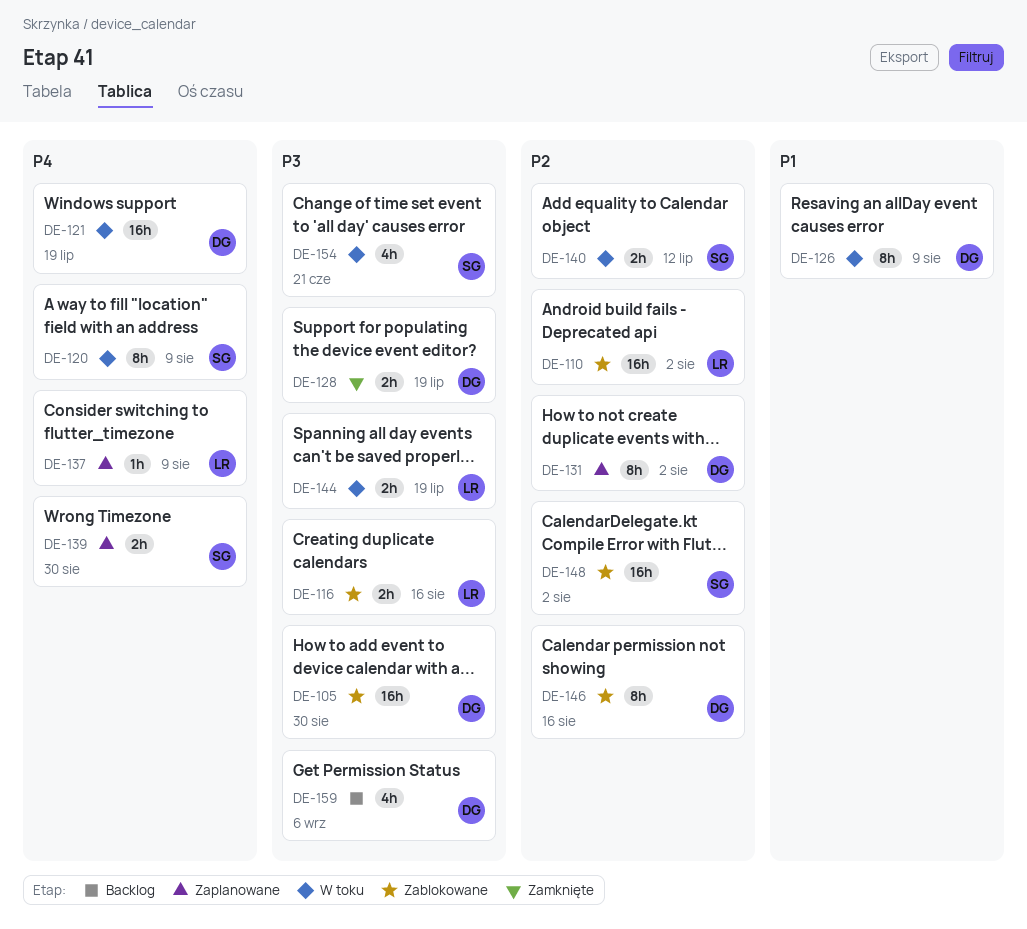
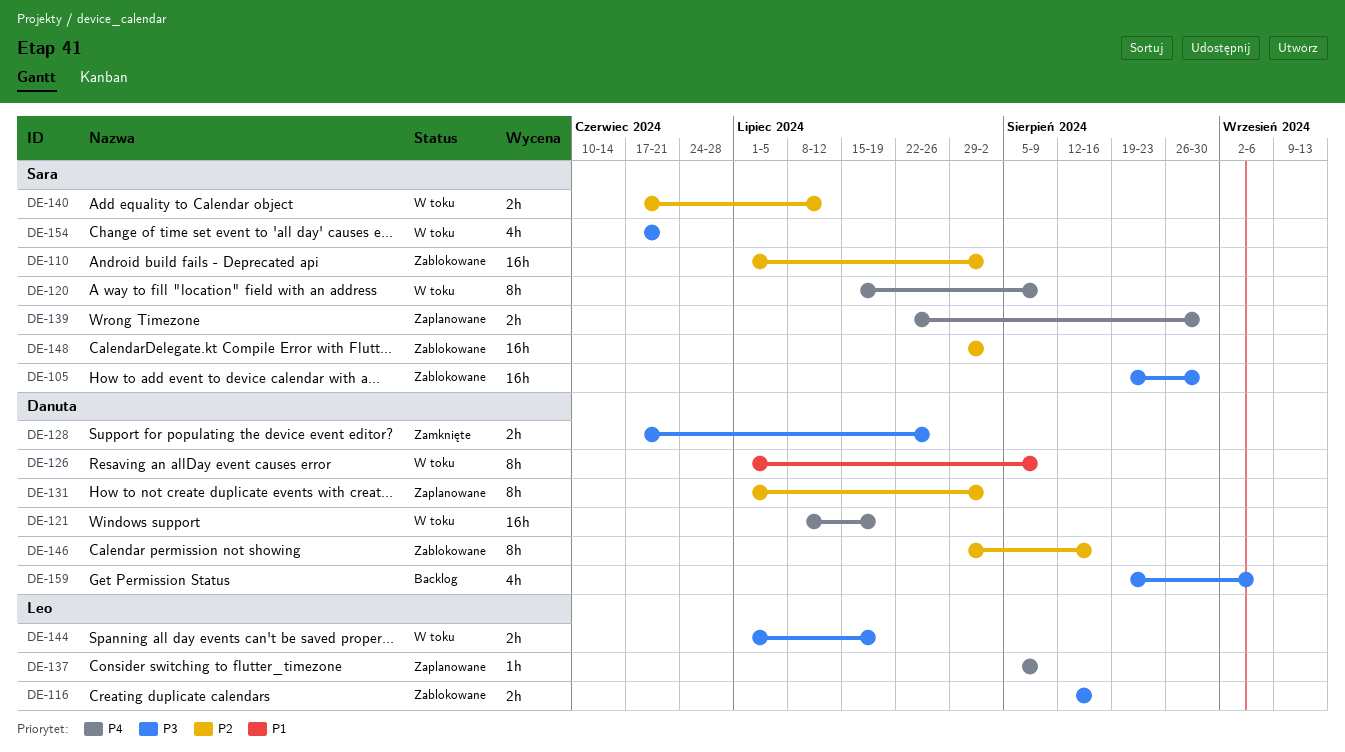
DE-105, owner: Danuta -> Sara
DE-110, owner: Leo -> Sara
DE-128, due: Jul 19 -> Jul 26

